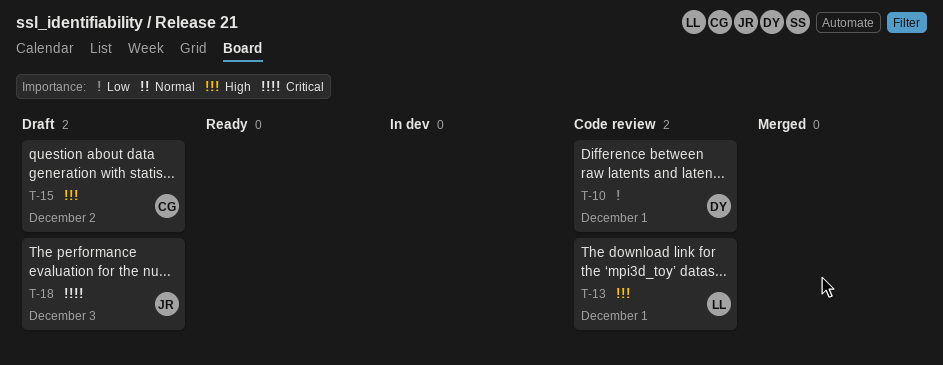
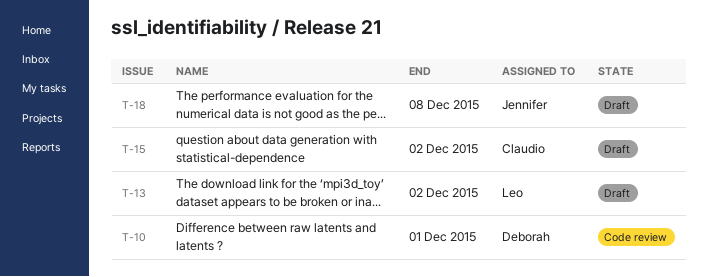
T-13, status: Code review -> Draft
T-13, due: Dec 1 -> Dec 2
T-18, due: Dec 3 -> Dec 8

